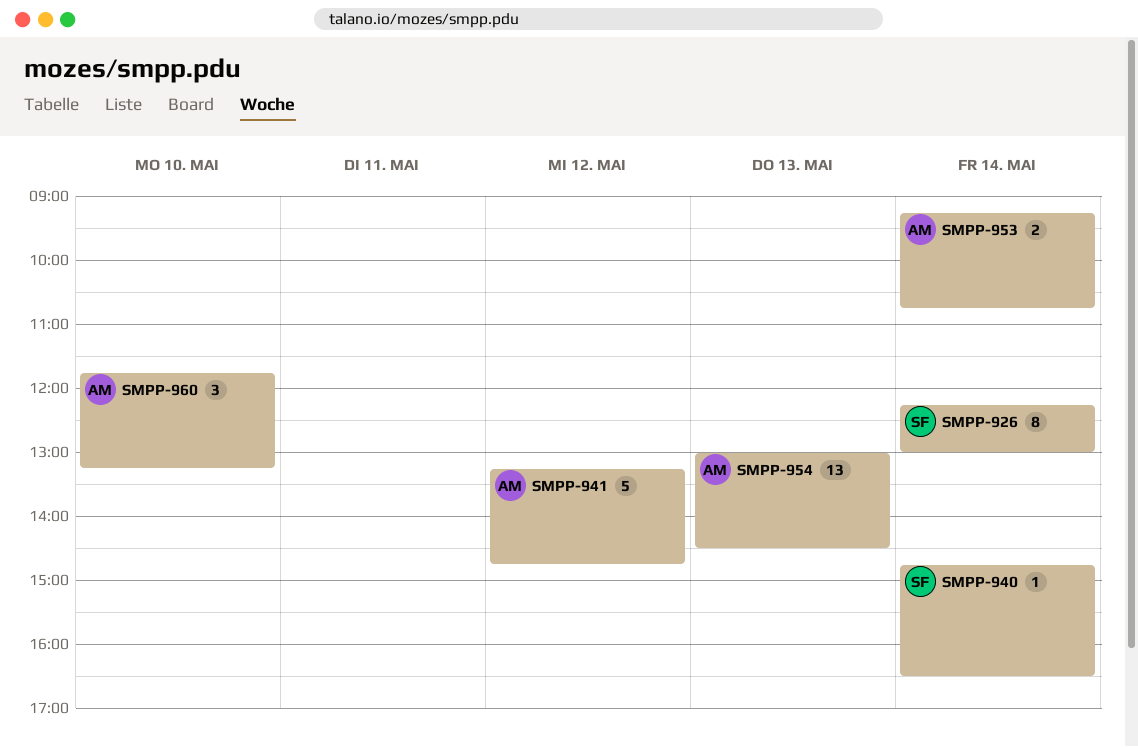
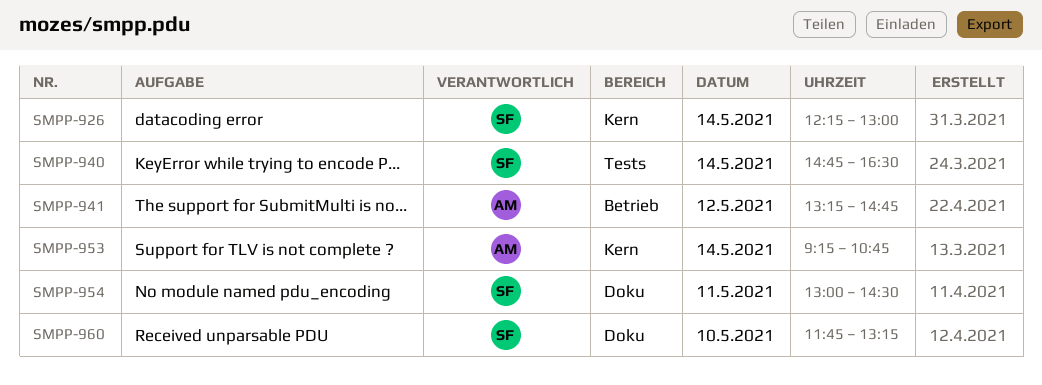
SMPP-954, owner: AM -> SF
SMPP-954, day: May 13 -> May 11
SMPP-960, owner: AM -> SF

